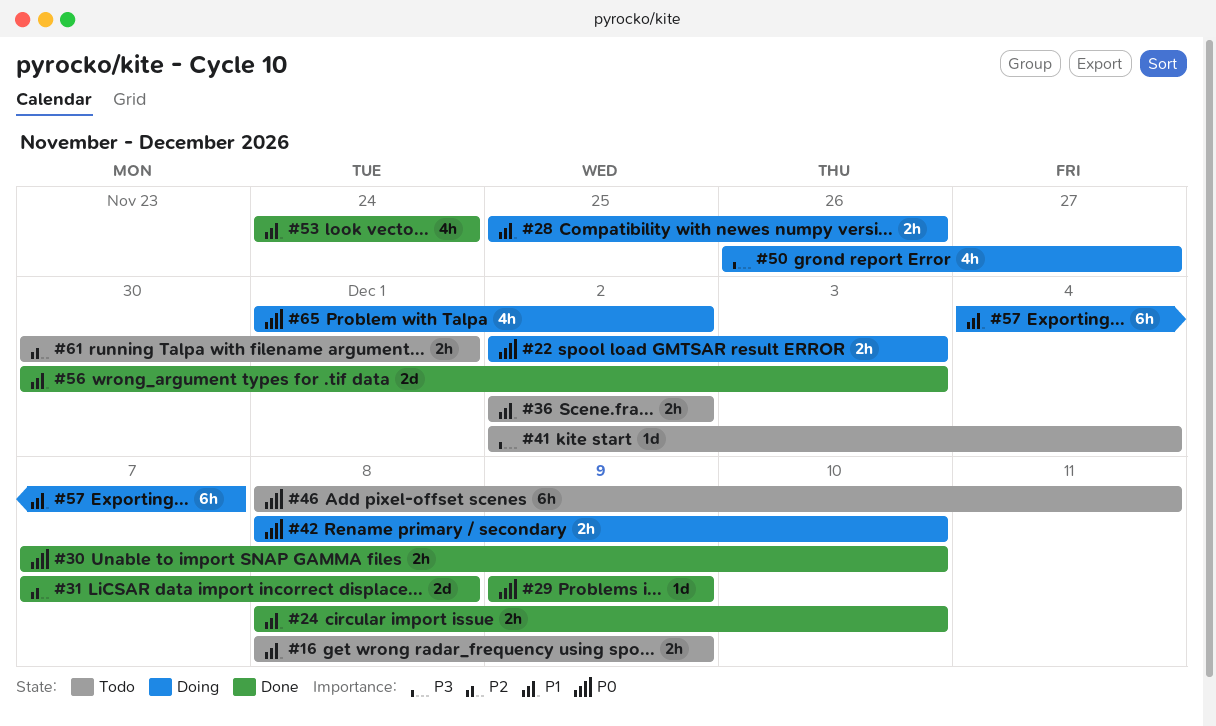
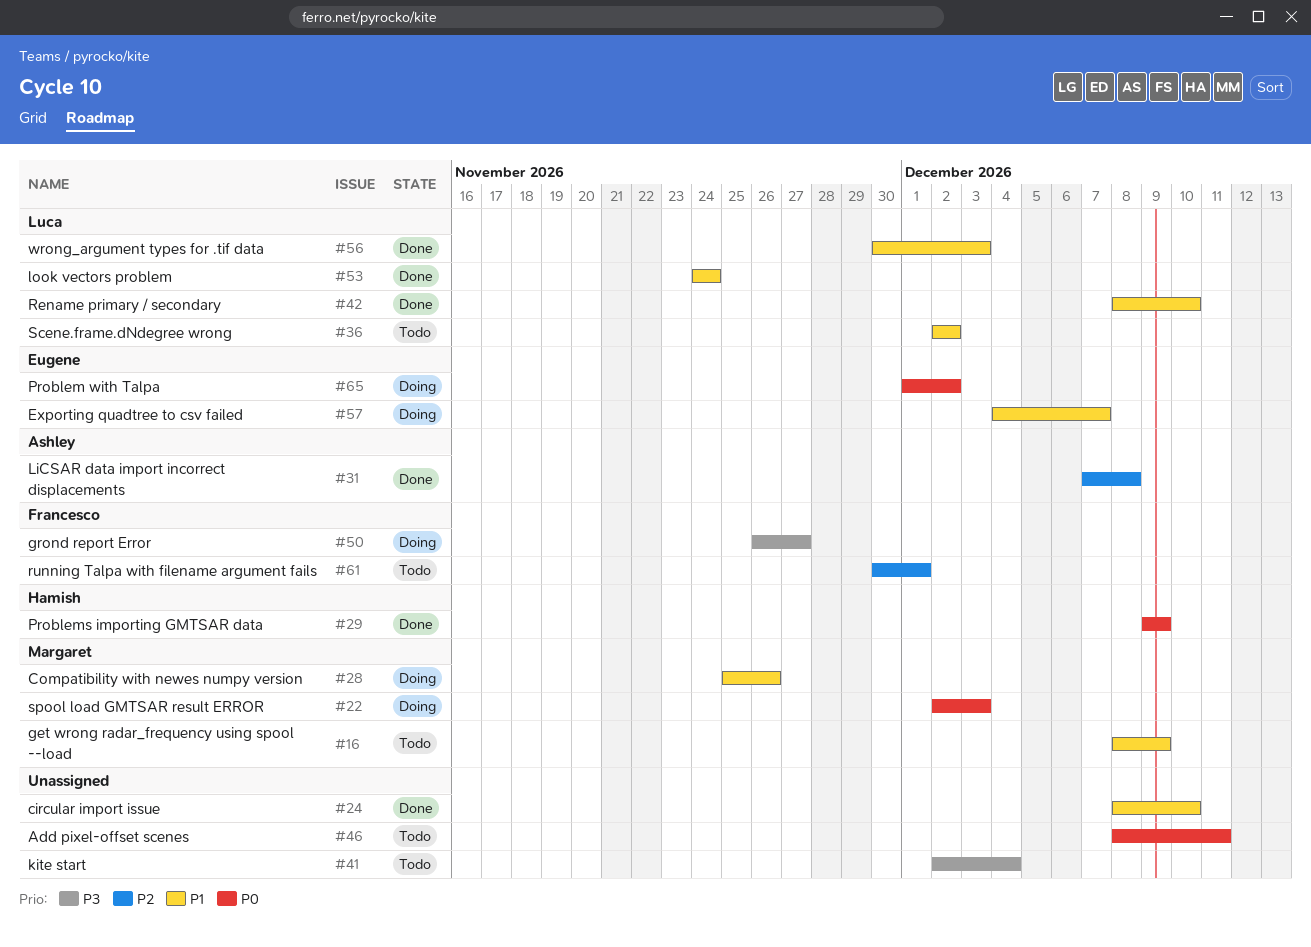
#30: present -> none
#42, status: Doing -> Done
#42, priority: P0 -> P1

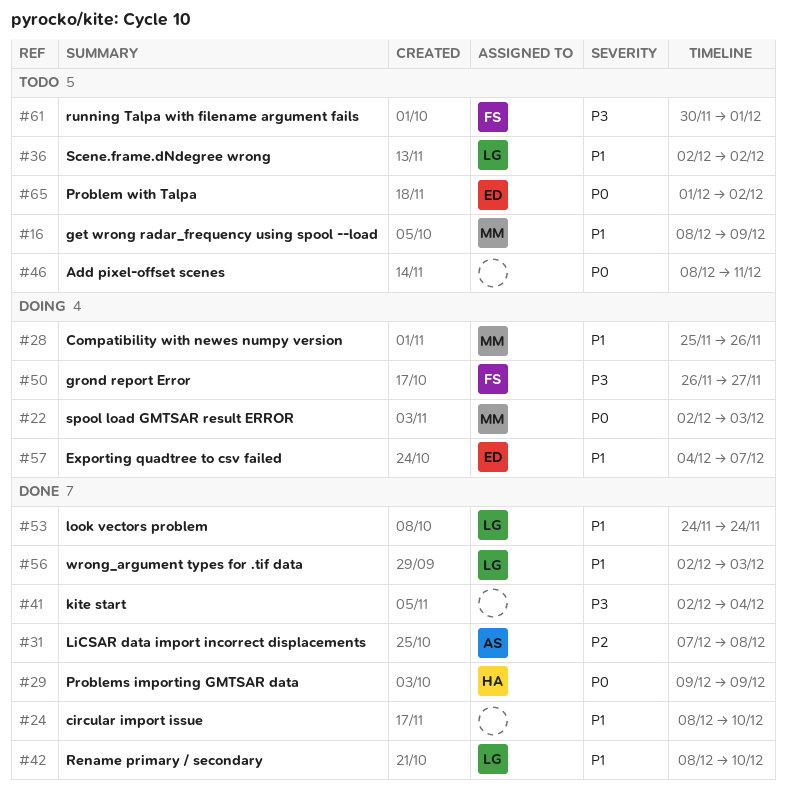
#41, status: Todo -> Done
#56, start: Nov 30 -> Dec 2
#61, priority: P2 -> P3
#65, status: Doing -> Todo

